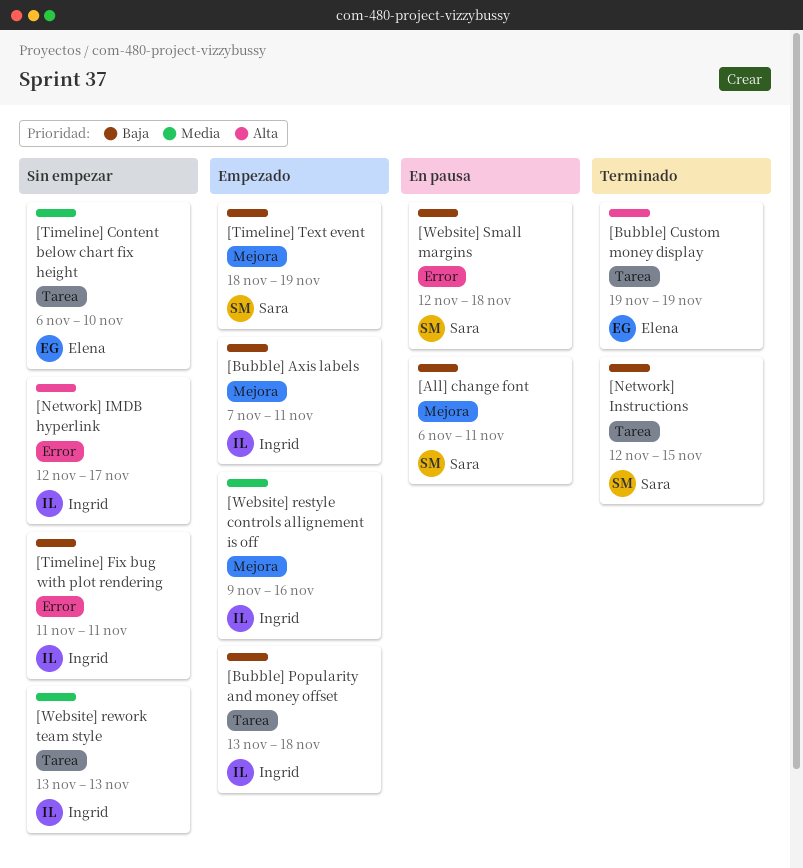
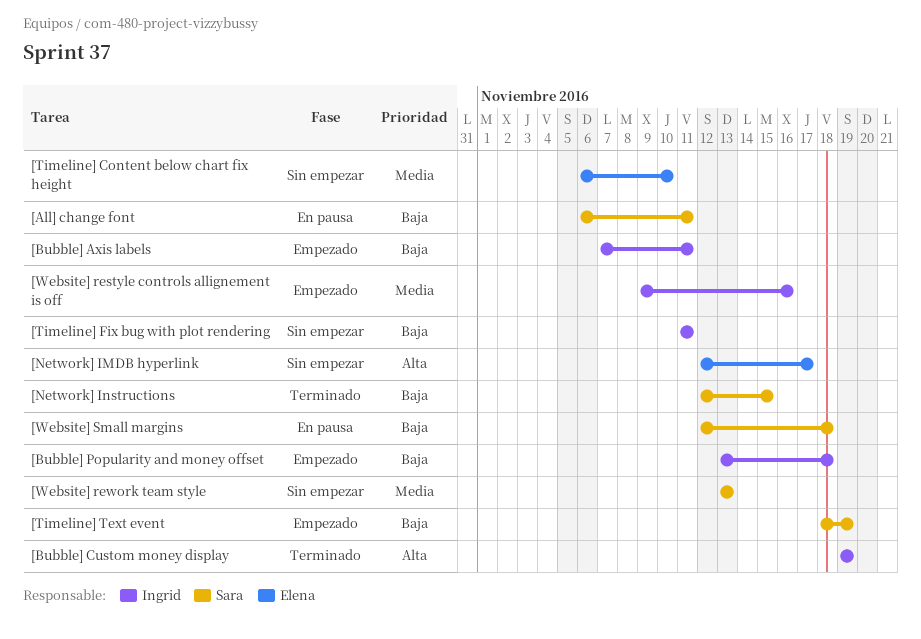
[Bubble] Custom money display, owner: Elena -> Ingrid
[Network] IMDB hyperlink, owner: Ingrid -> Elena
[Website] rework team style, owner: Ingrid -> Sara

